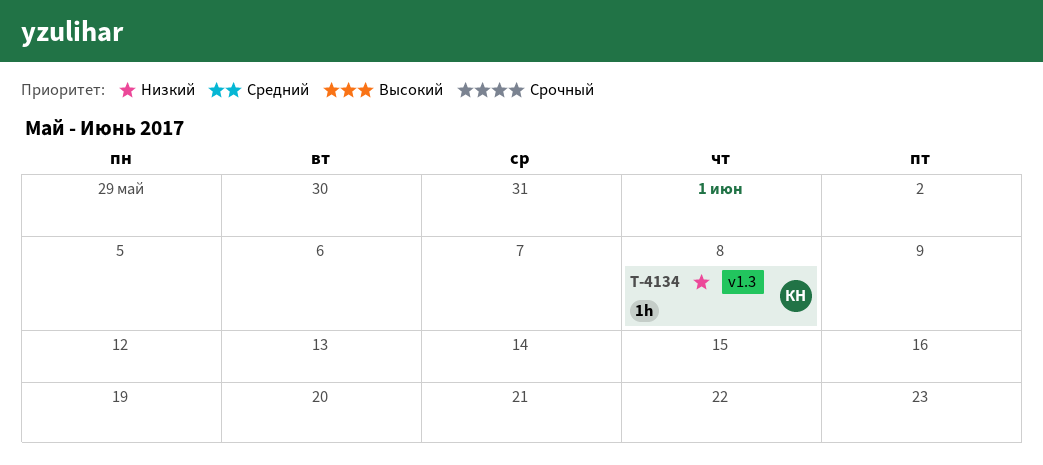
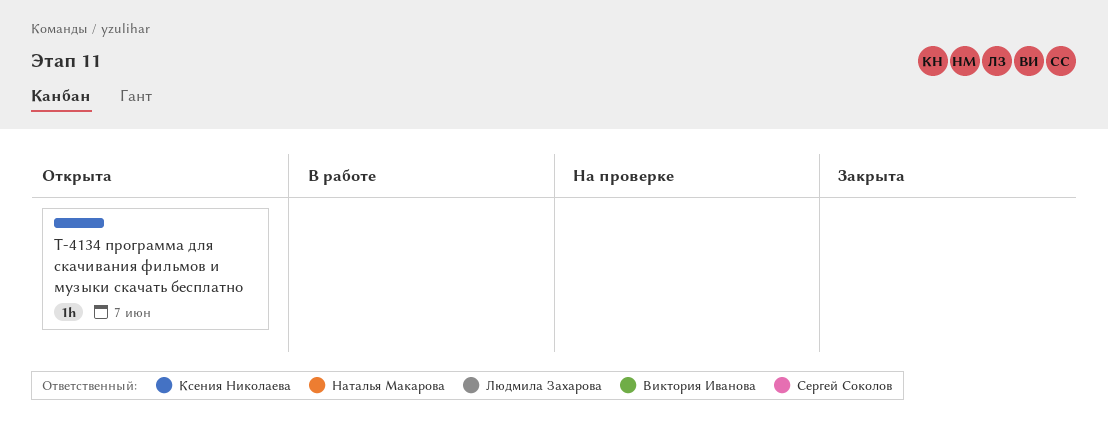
T-4134, due: Jun 8 -> Jun 7

